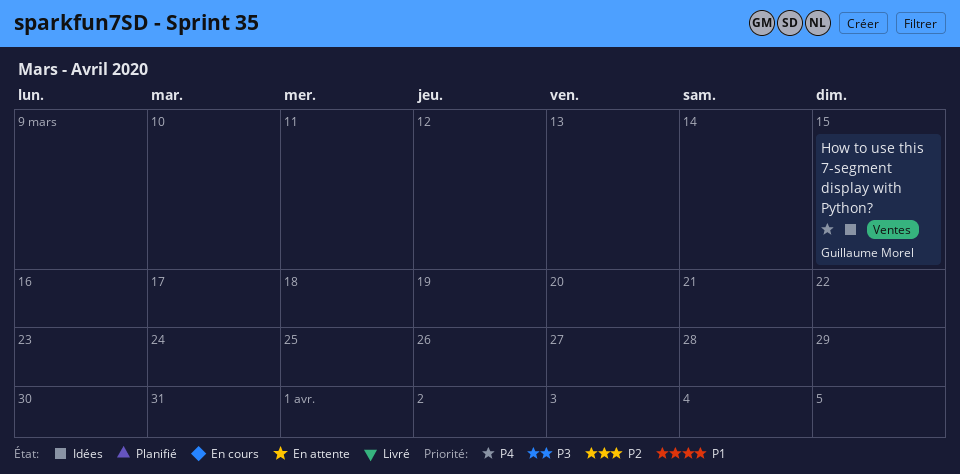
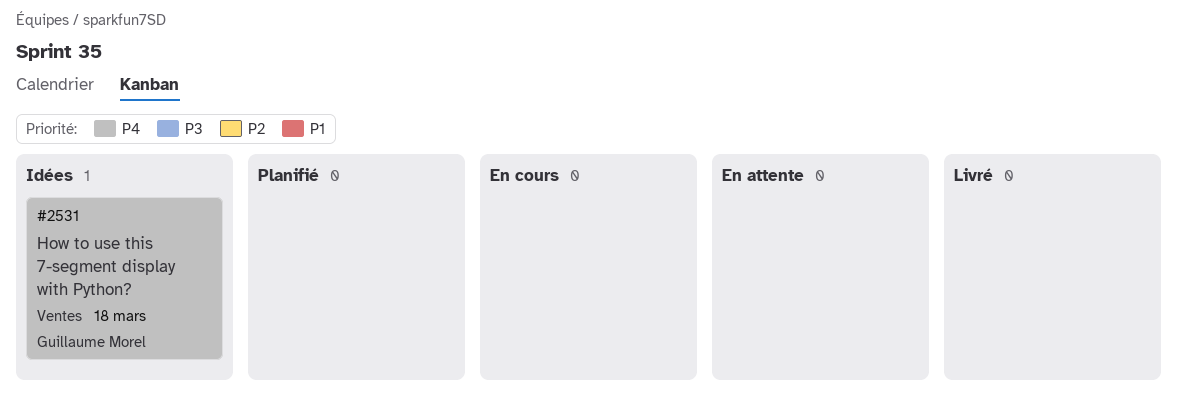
How to use this 7-segment display with Python?, due: Mar 15 -> Mar 18

